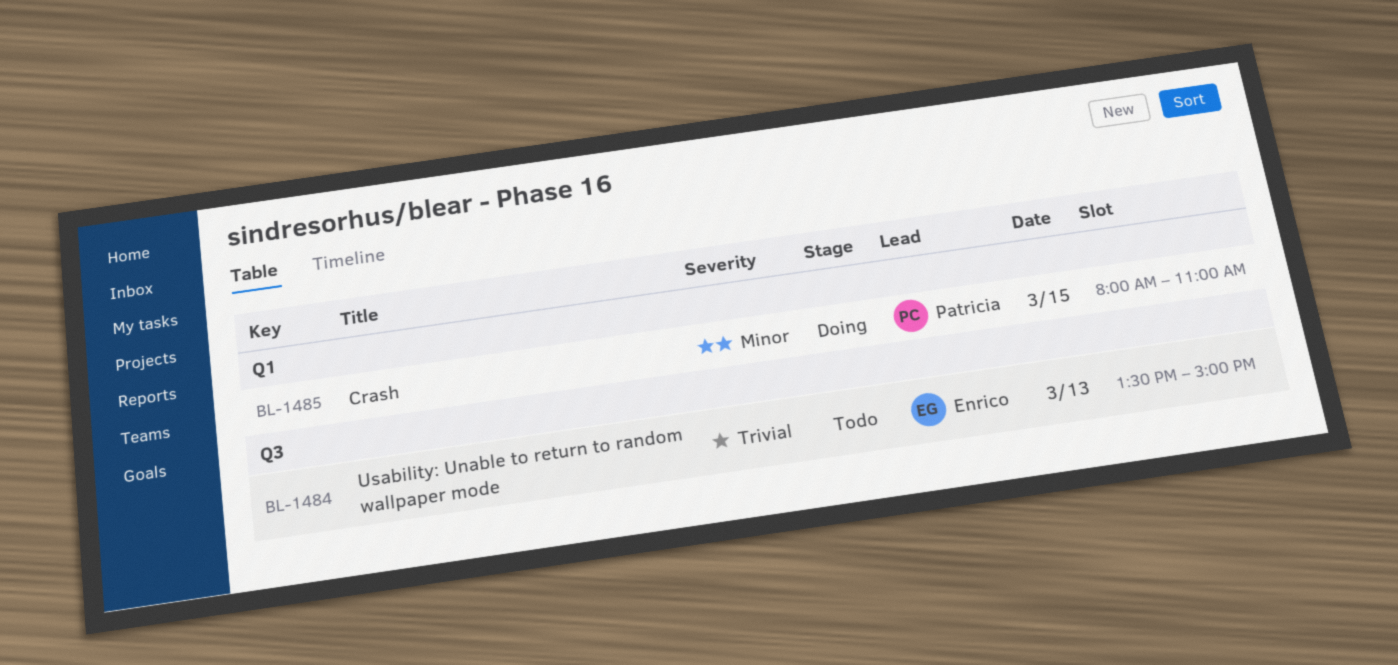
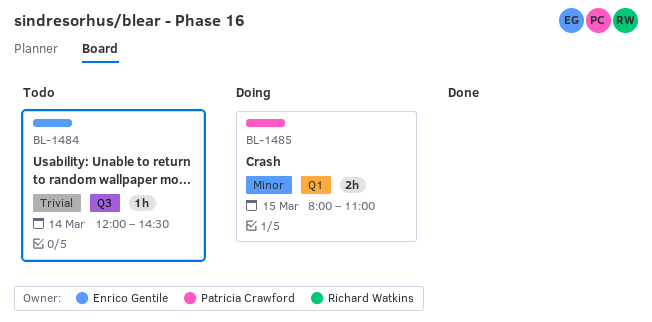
BL-1484, day: Mar 13 -> Mar 14
BL-1484, begins: 13:30 -> 12:00
BL-1484, ends: 15:00 -> 14:30

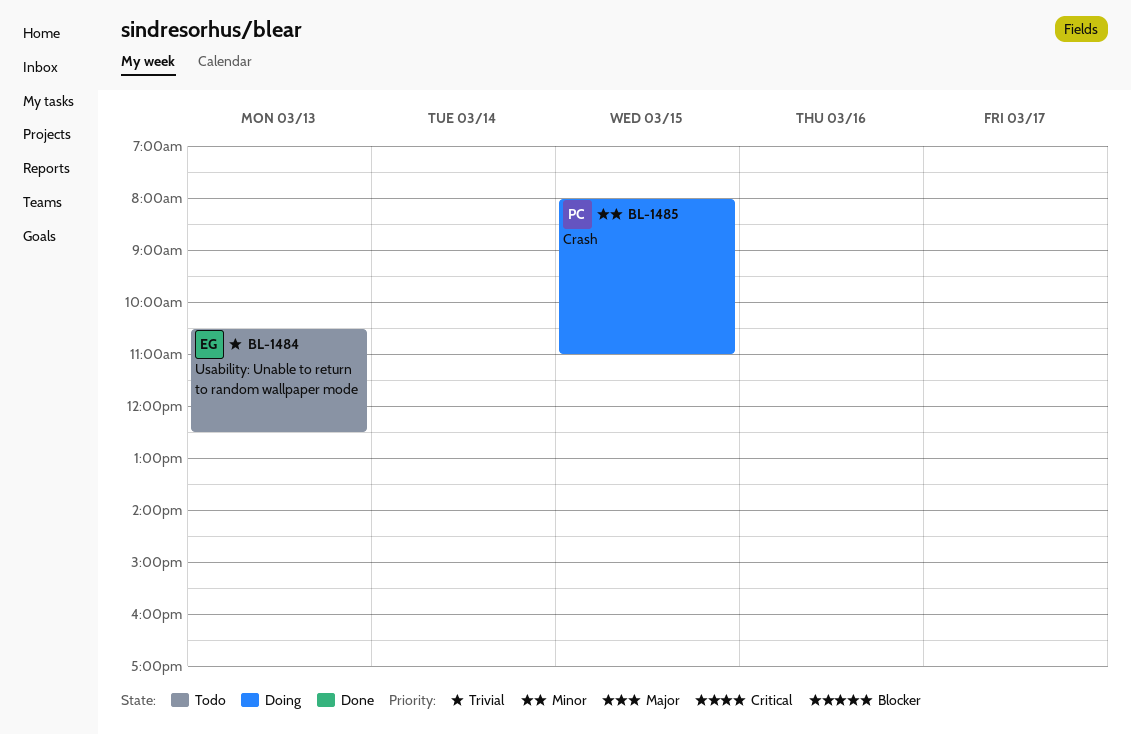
BL-1484, day: Mar 14 -> Mar 13
BL-1484, begins: 12:00 -> 10:30
BL-1484, ends: 14:30 -> 12:30

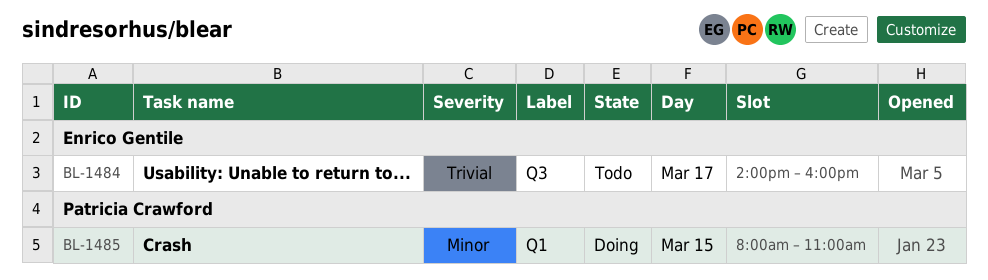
BL-1484, day: Mar 13 -> Mar 17
BL-1484, begins: 10:30 -> 14:00
BL-1484, ends: 12:30 -> 16:00

